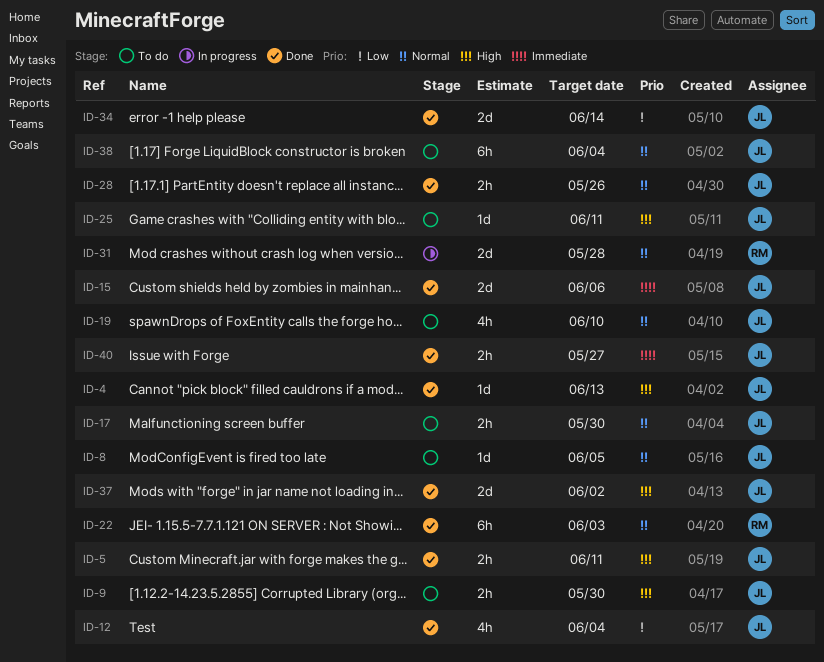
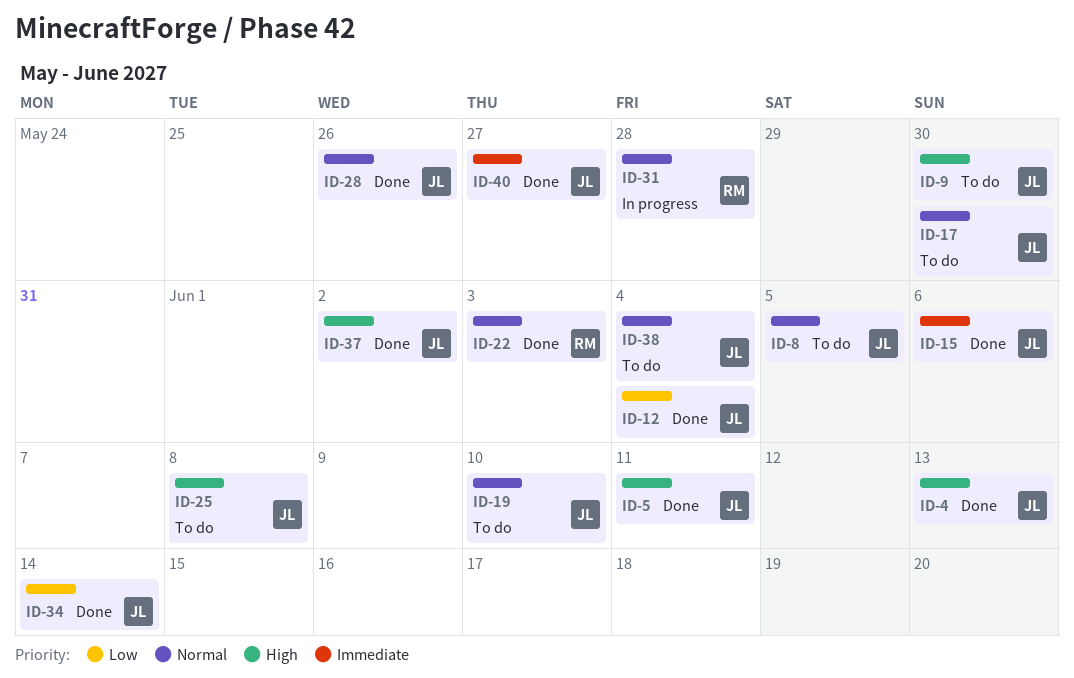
ID-25, due: Jun 11 -> Jun 8

